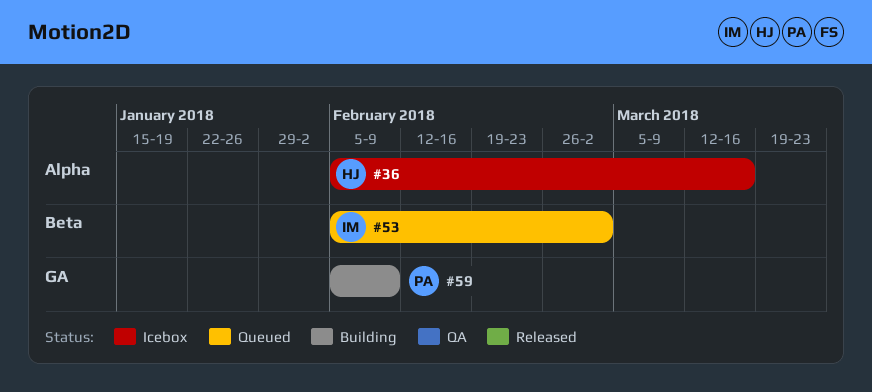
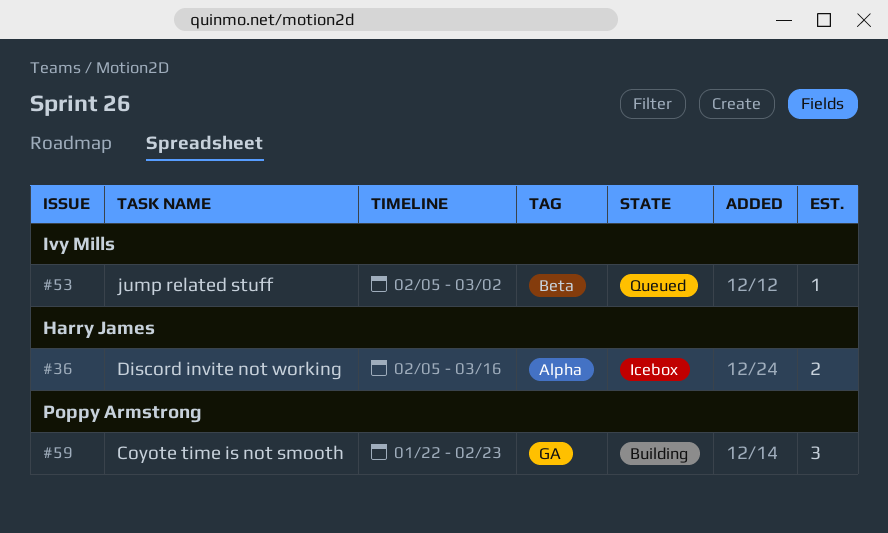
#59, start: Feb 5 -> Jan 22
#59, due: Feb 9 -> Feb 23

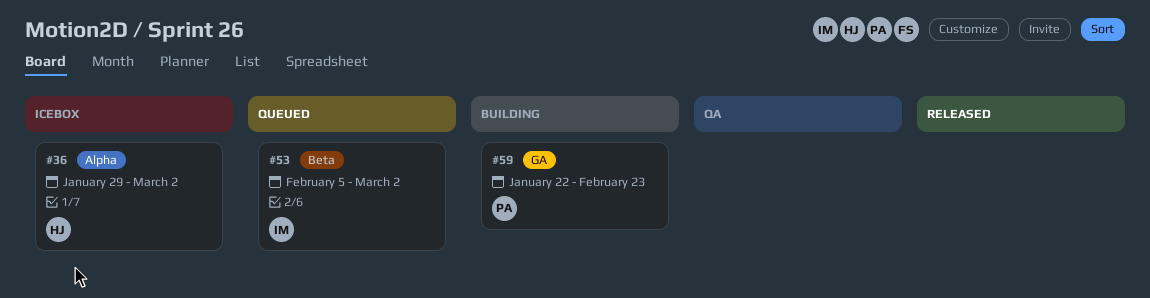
#36, start: Feb 5 -> Jan 29
#36, due: Mar 16 -> Mar 2

